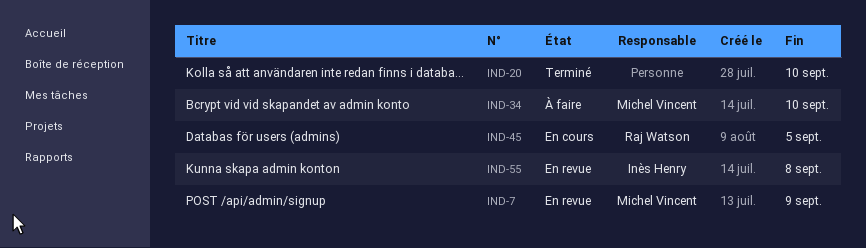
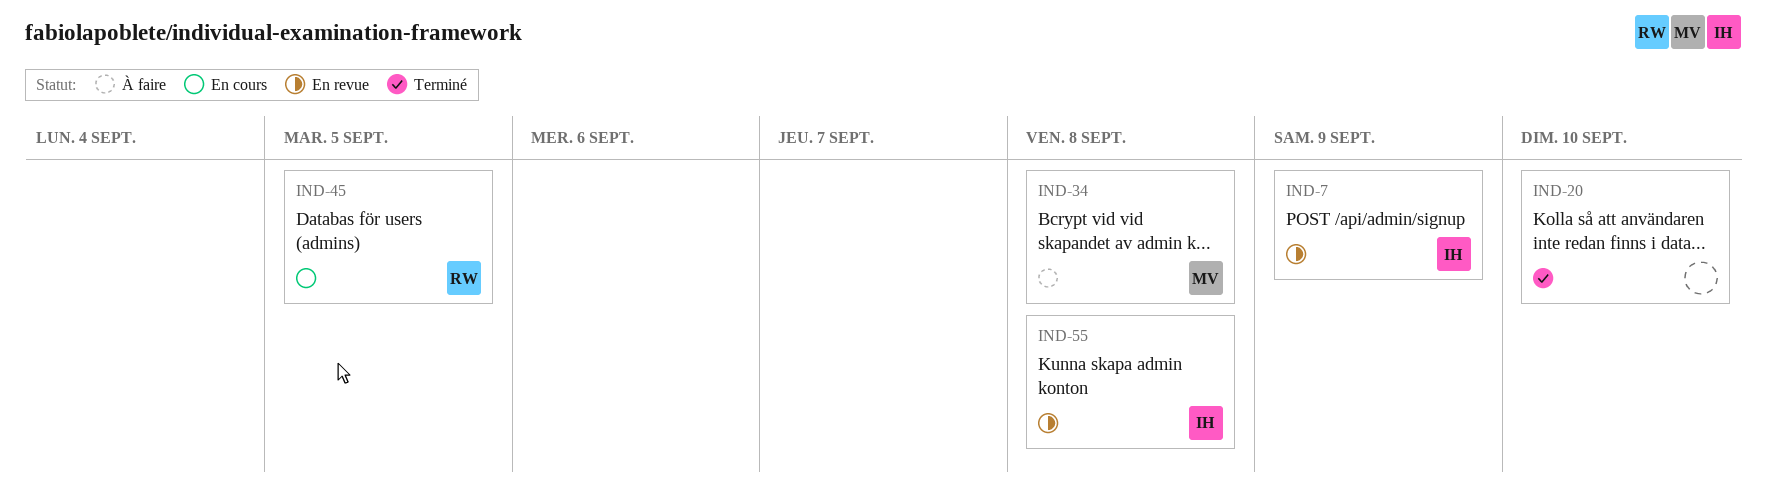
IND-7, owner: Michel Vincent -> Inès Henry
IND-34, due: Sep 10 -> Sep 8

